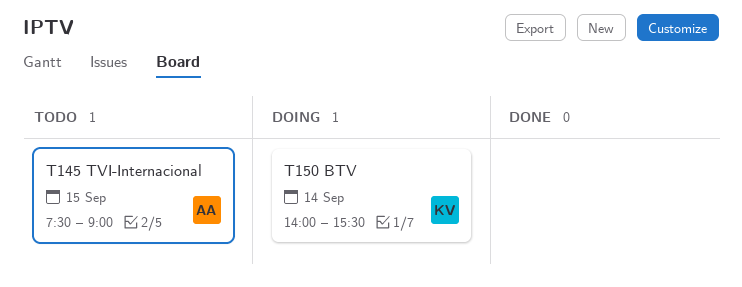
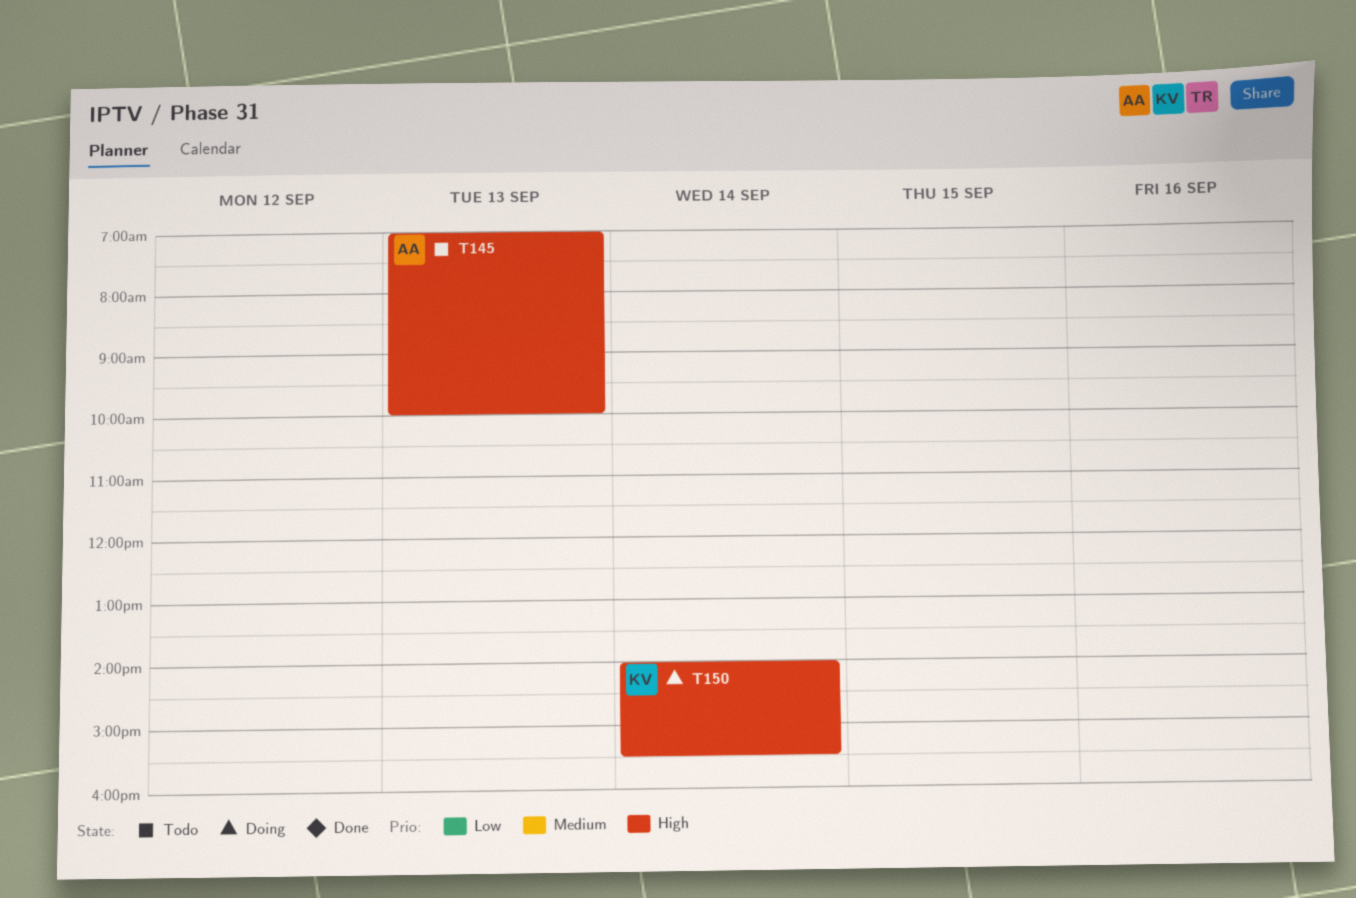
T145, day: Sep 15 -> Sep 13
T145, begins: 07:30 -> 07:00
T145, ends: 09:00 -> 10:00

